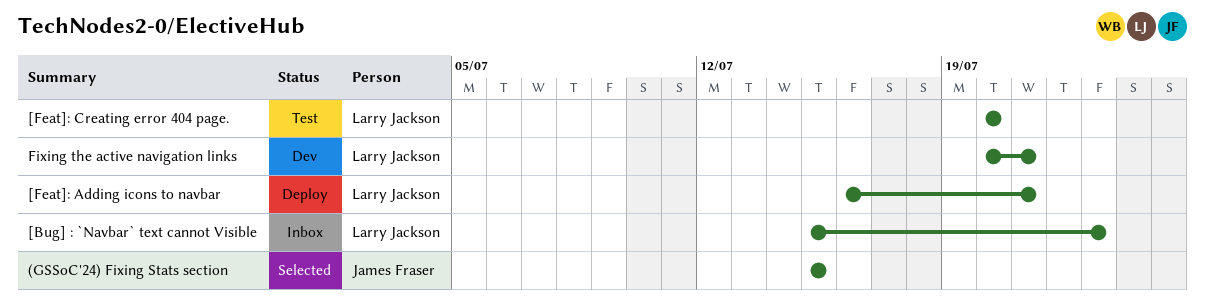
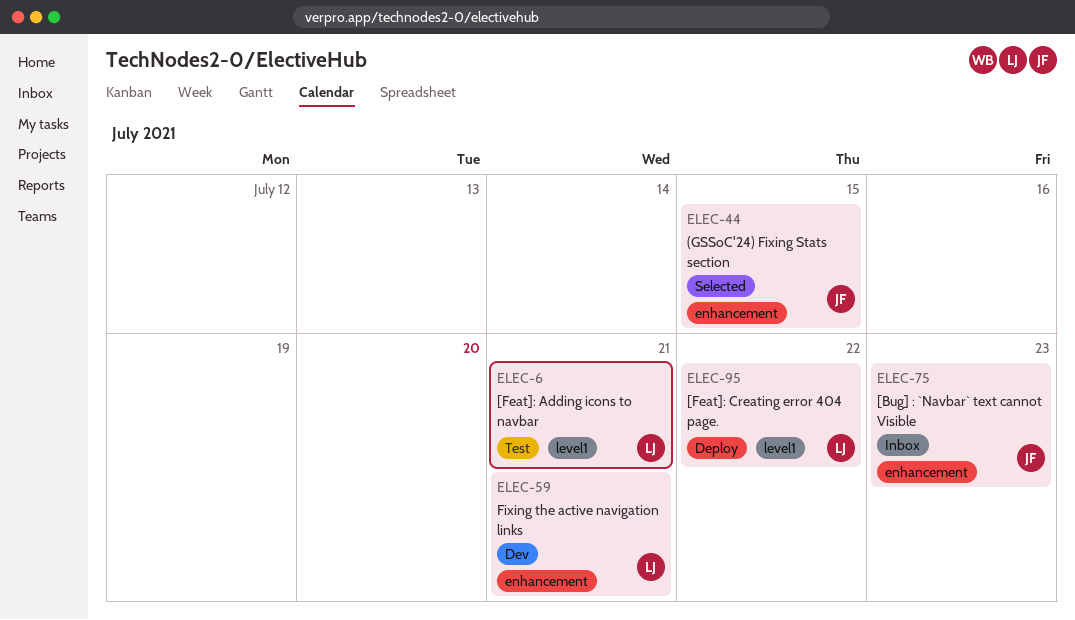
[Bug] : `Navbar` text cannot Visible, owner: Larry Jackson -> James Fraser
[Feat]: Adding icons to navbar, status: Deploy -> Test
[Feat]: Creating error 404 page., status: Test -> Deploy
[Feat]: Creating error 404 page., due: Jul 20 -> Jul 22

